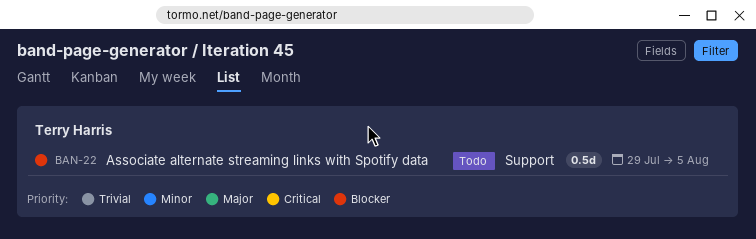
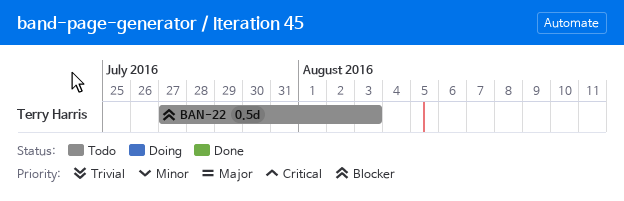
BAN-22, start: Jul 29 -> Jul 27
BAN-22, due: Aug 5 -> Aug 3

